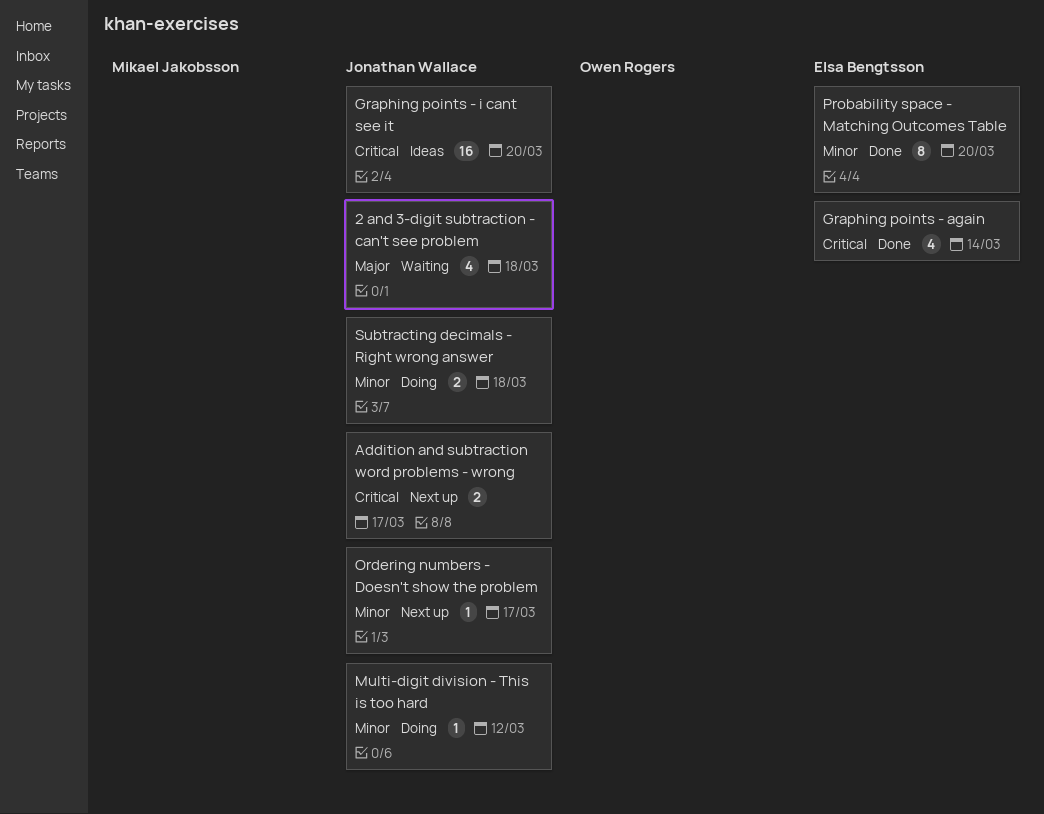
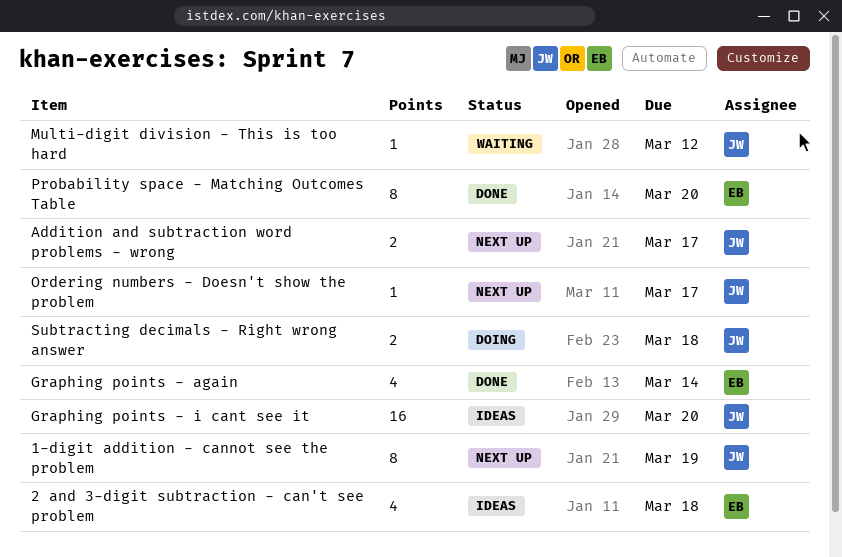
1-digit addition - cannot see the problem: none -> present
2 and 3-digit subtraction - can't see problem, status: Waiting -> Ideas
2 and 3-digit subtraction - can't see problem, owner: Jonathan Wallace -> Elsa Bengtsson
Multi-digit division - This is too hard, status: Doing -> Waiting

